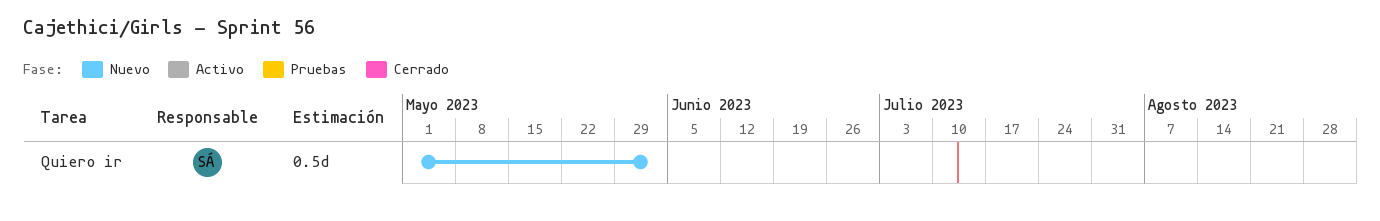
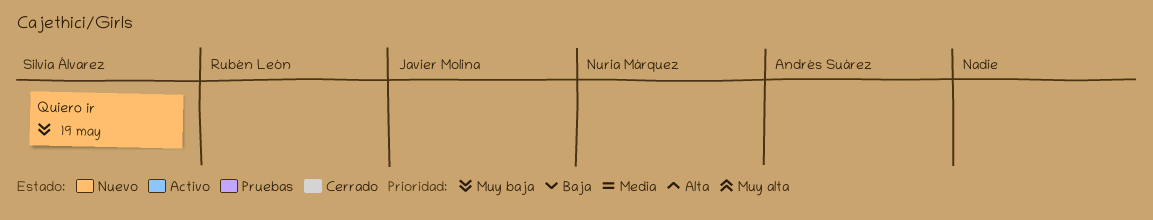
Quiero ir, due: Jun 2 -> May 19

